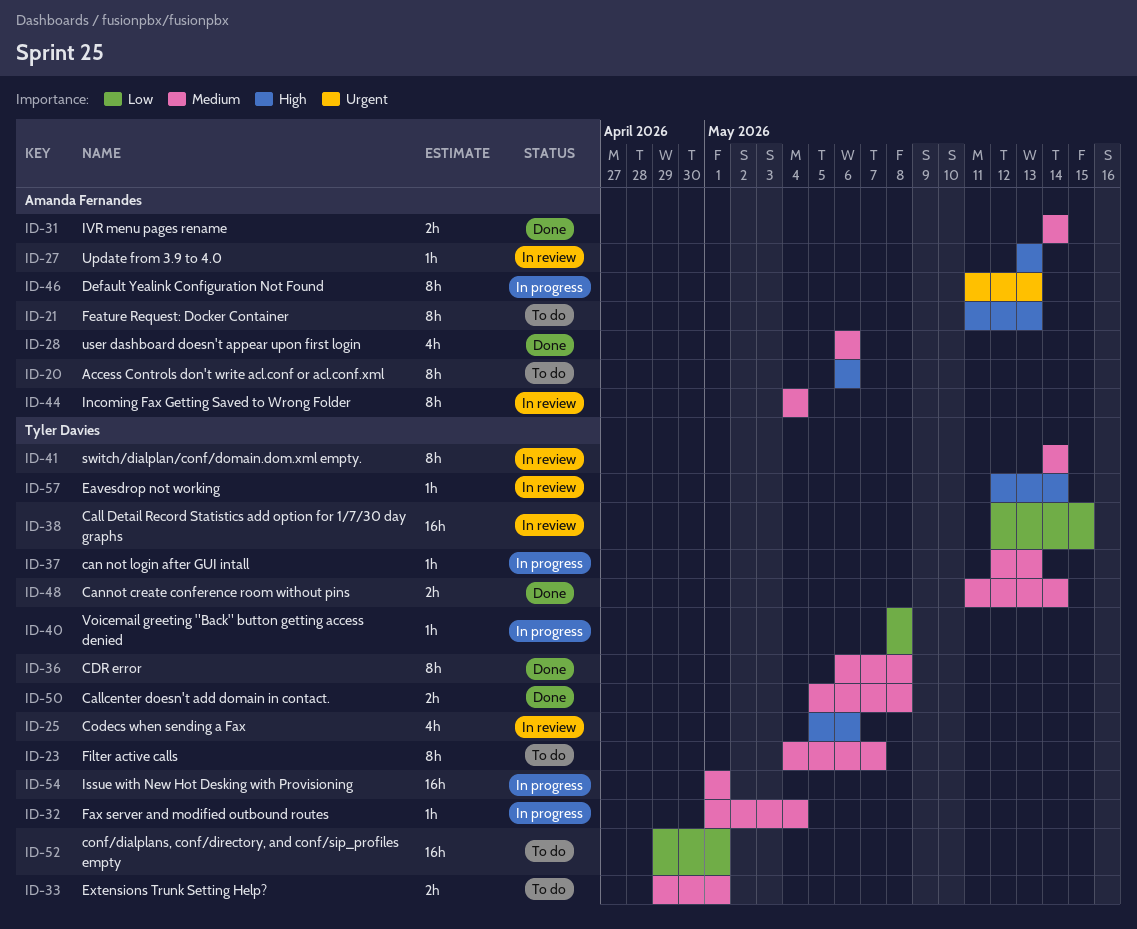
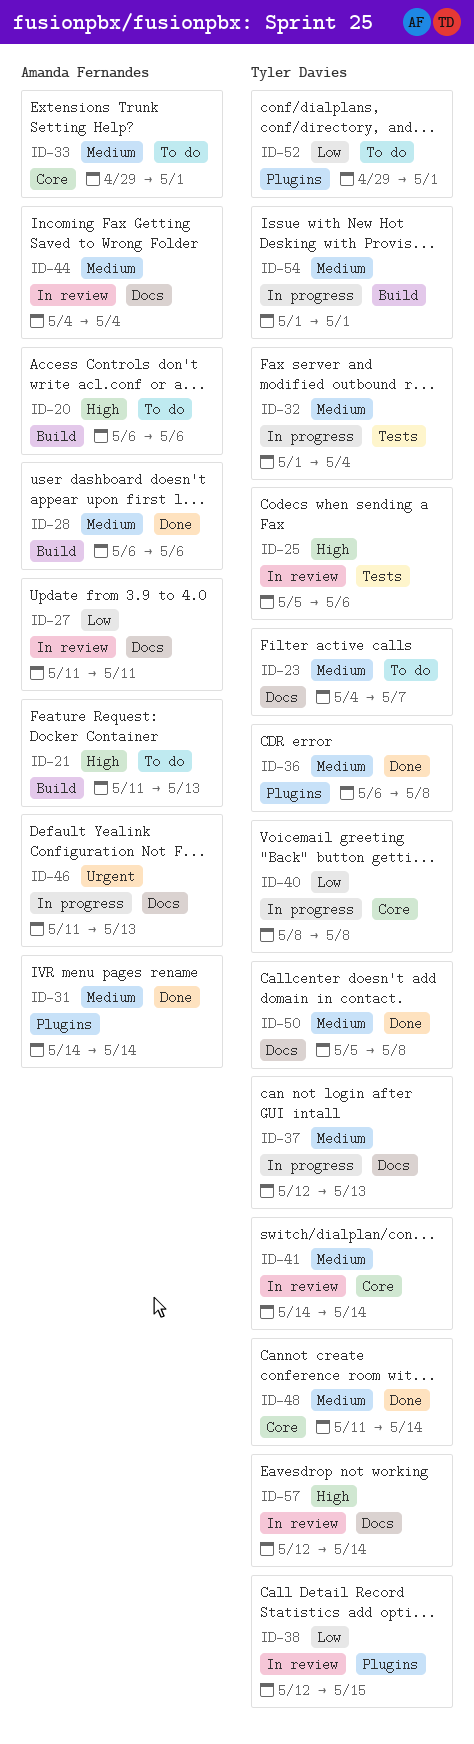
ID-27, priority: High -> Low
ID-27, start: May 13 -> May 11
ID-27, due: May 13 -> May 11
ID-33, owner: Tyler Davies -> Amanda Fernandes

